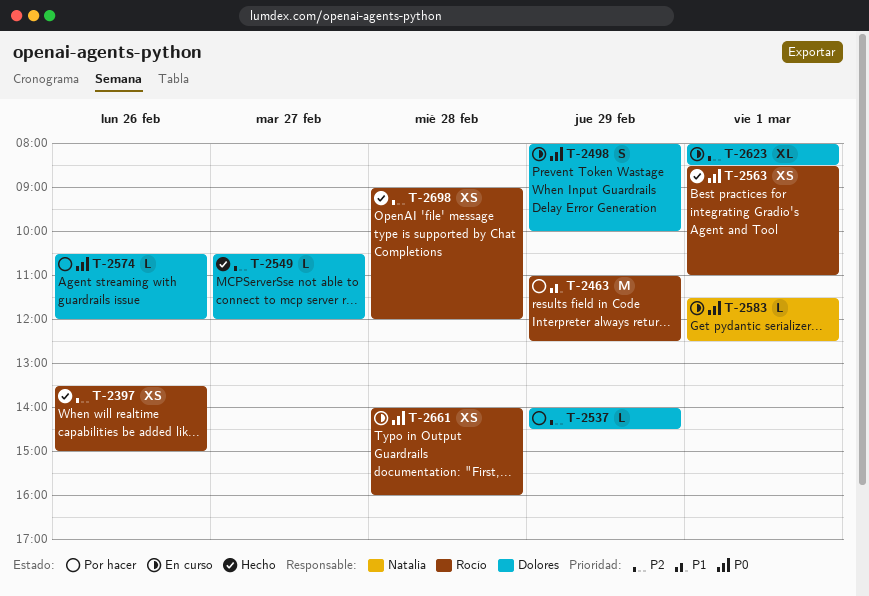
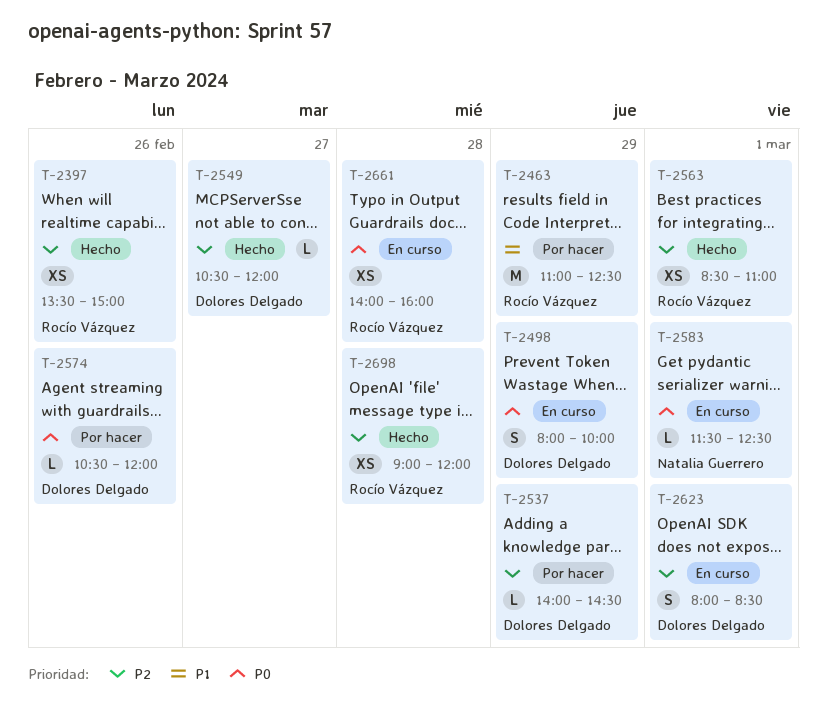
T-2563, priority: P0 -> P2
T-2623, estimate: XL -> S

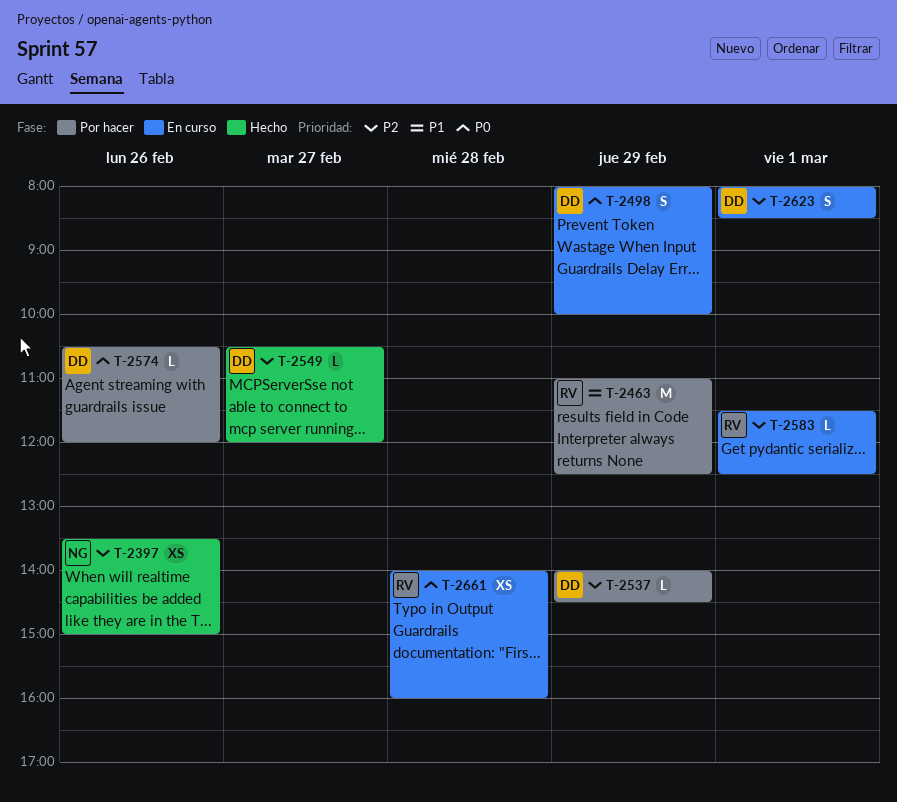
T-2397, owner: Rocío Vázquez -> Natalia Guerrero
T-2563: present -> none
T-2583, owner: Natalia Guerrero -> Rocío Vázquez
T-2583, priority: P0 -> P2
T-2698: present -> none

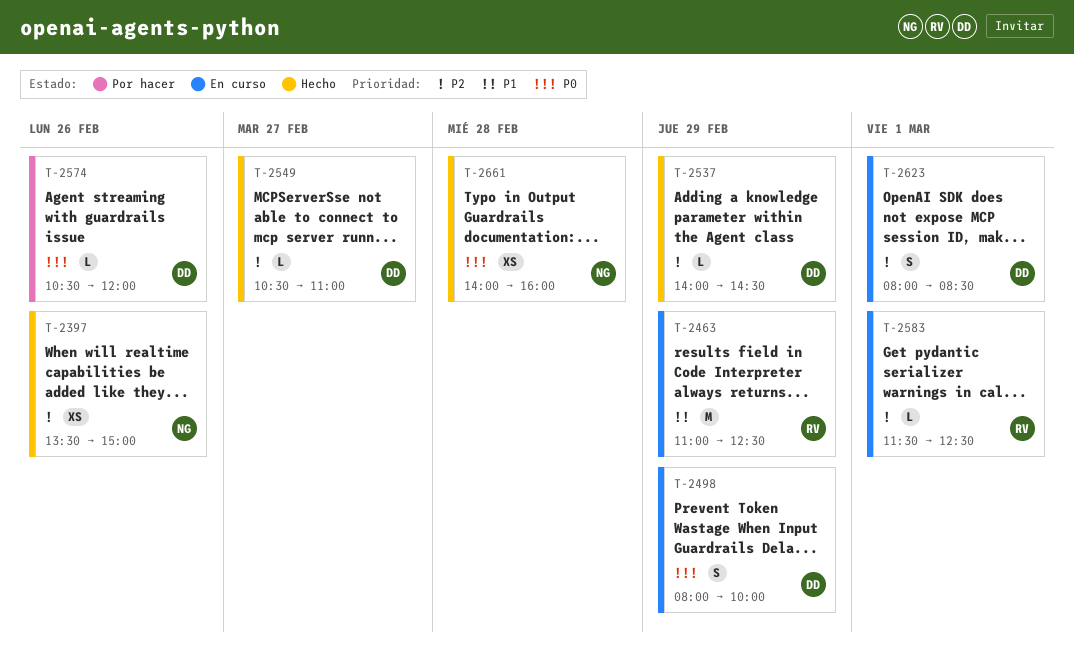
T-2463, status: Por hacer -> En curso
T-2537, status: Por hacer -> Hecho
T-2549, ends: 12:00 -> 11:00
T-2661, status: En curso -> Hecho
T-2661, owner: RV -> NG

